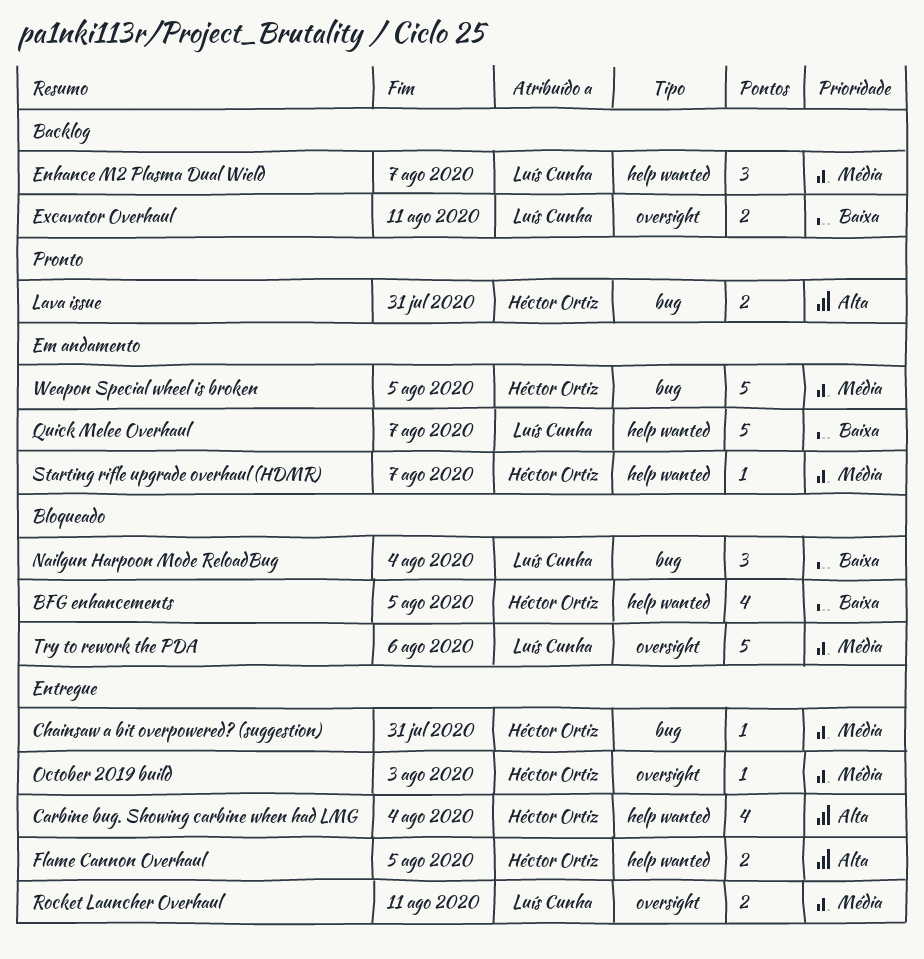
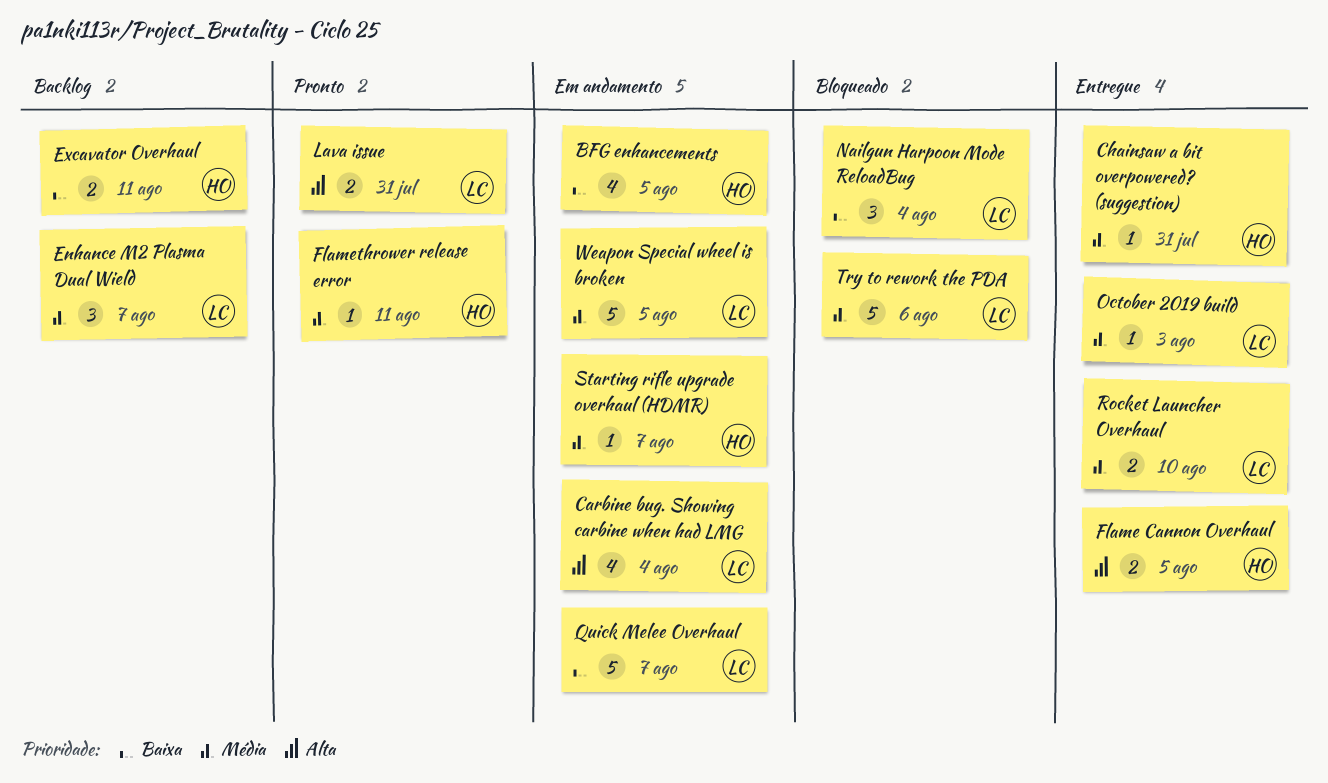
BFG enhancements, status: Bloqueado -> Em andamento
Carbine bug. Showing carbine when had LMG, status: Entregue -> Em andamento
Carbine bug. Showing carbine when had LMG, owner: Héctor Ortiz -> Luís Cunha
Excavator Overhaul, owner: Luís Cunha -> Héctor Ortiz
Flamethrower release error: none -> present
Lava issue, owner: Héctor Ortiz -> Luís Cunha
October 2019 build, owner: Héctor Ortiz -> Luís Cunha
Rocket Launcher Overhaul, due: Aug 11 -> Aug 10
Weapon Special wheel is broken, owner: Héctor Ortiz -> Luís Cunha

